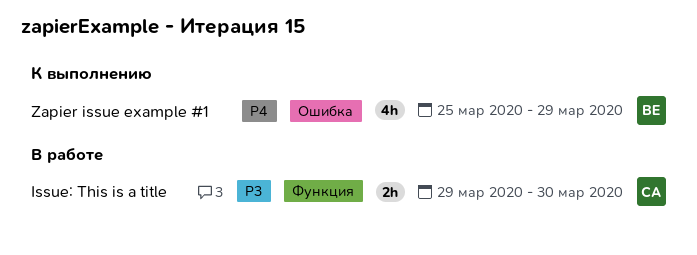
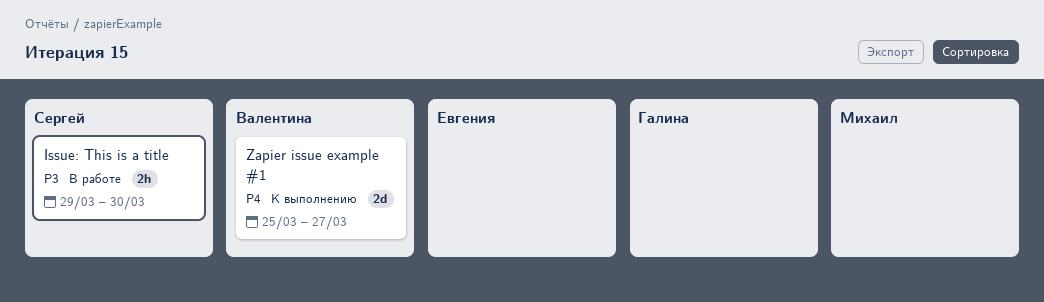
Zapier issue example #1, estimate: 4h -> 2d
Zapier issue example #1, due: Mar 29 -> Mar 27

